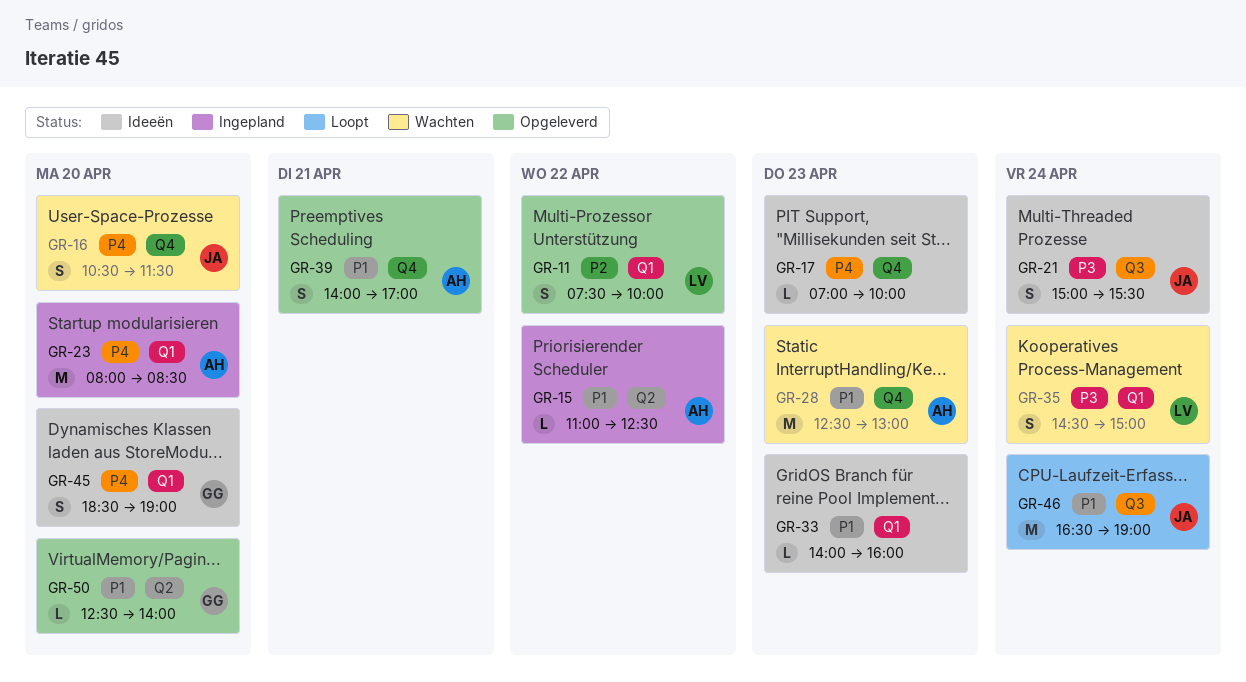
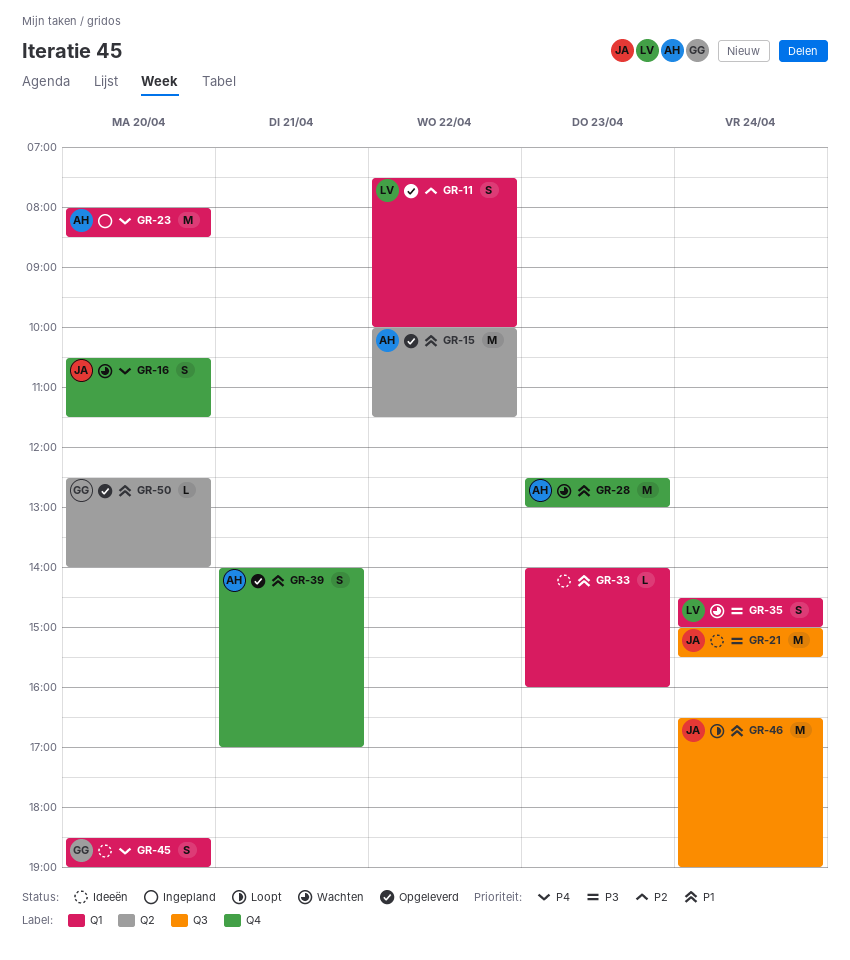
GR-15, status: Ingepland -> Opgeleverd
GR-15, estimate: L -> M
GR-15, begins: 11:00 -> 10:00
GR-15, ends: 12:30 -> 11:30
GR-17: present -> none
GR-21, estimate: S -> M

